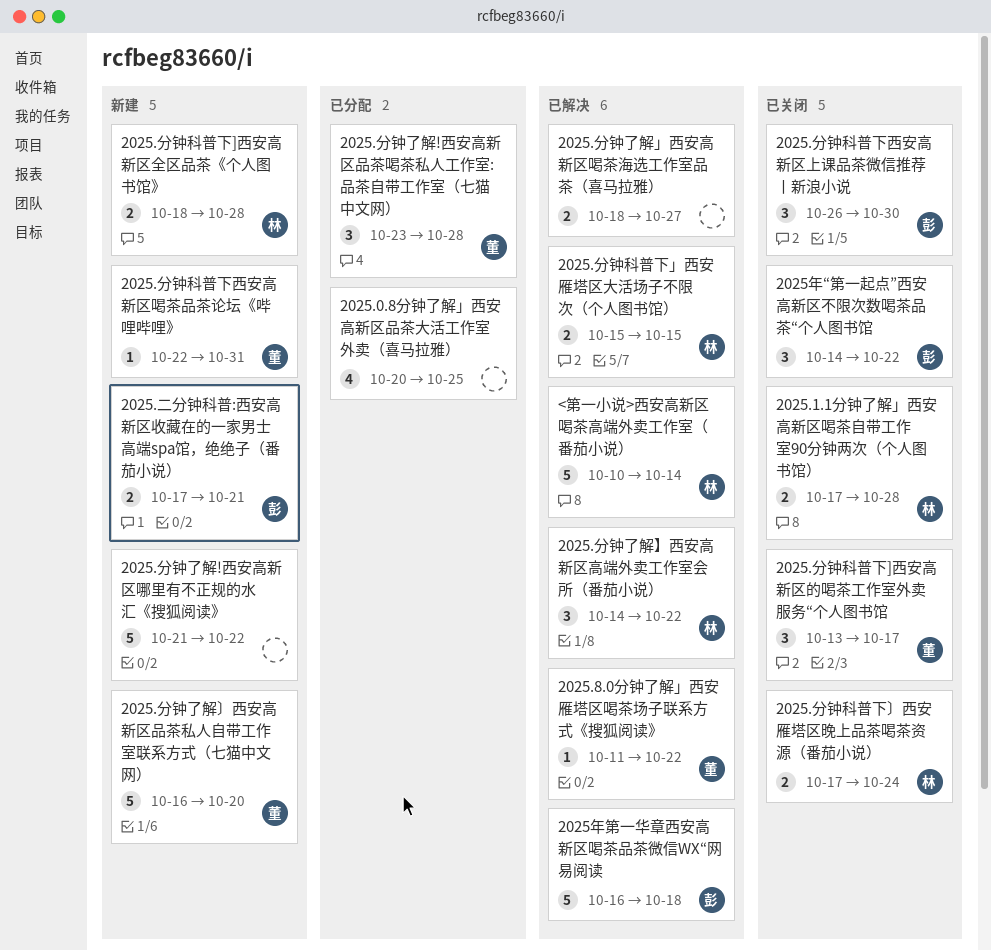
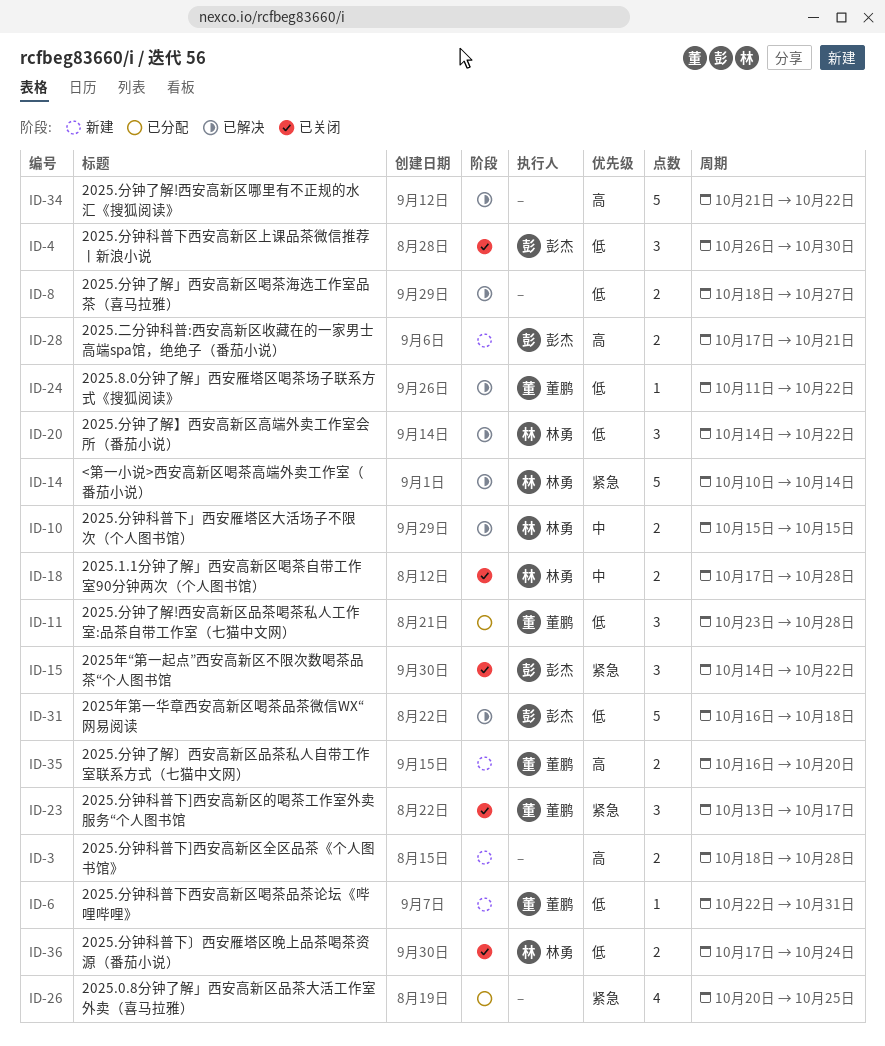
2025.分钟了解!西安高新区哪里有不正规的水汇《搜狐阅读》, status: 新建 -> 已解决
2025.分钟了解〕西安高新区品茶私人自带工作室联系方式（七猫中文网）, estimate: 5 -> 2
2025.分钟科普下]西安高新区全区品茶《个人图书馆》, owner: 林勇 -> none

